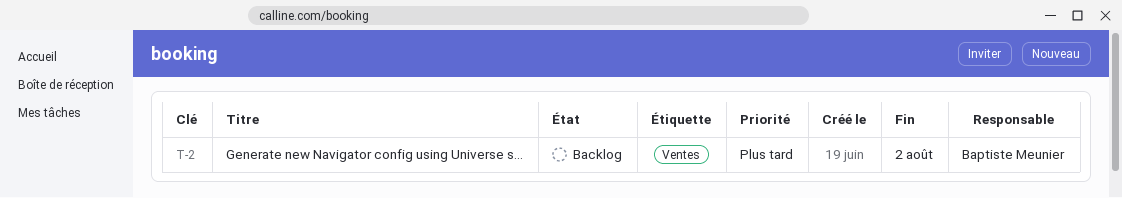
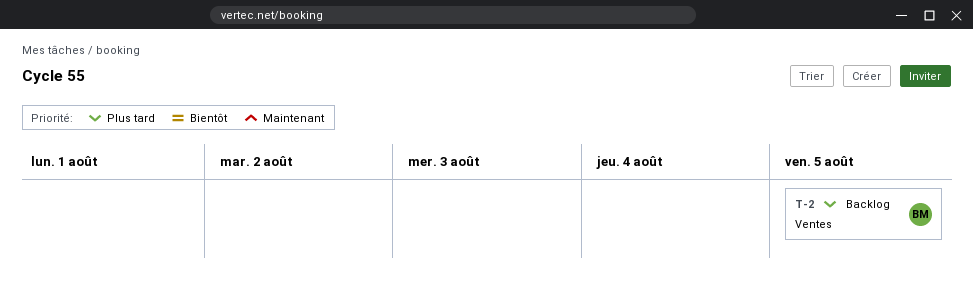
T-2, due: Aug 2 -> Aug 5

